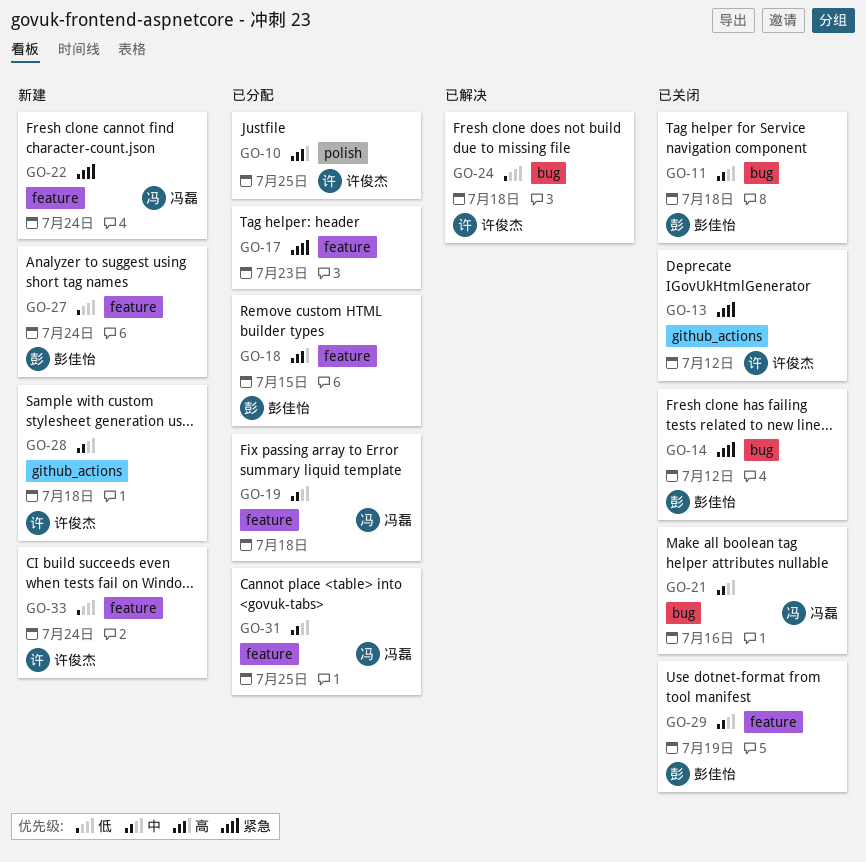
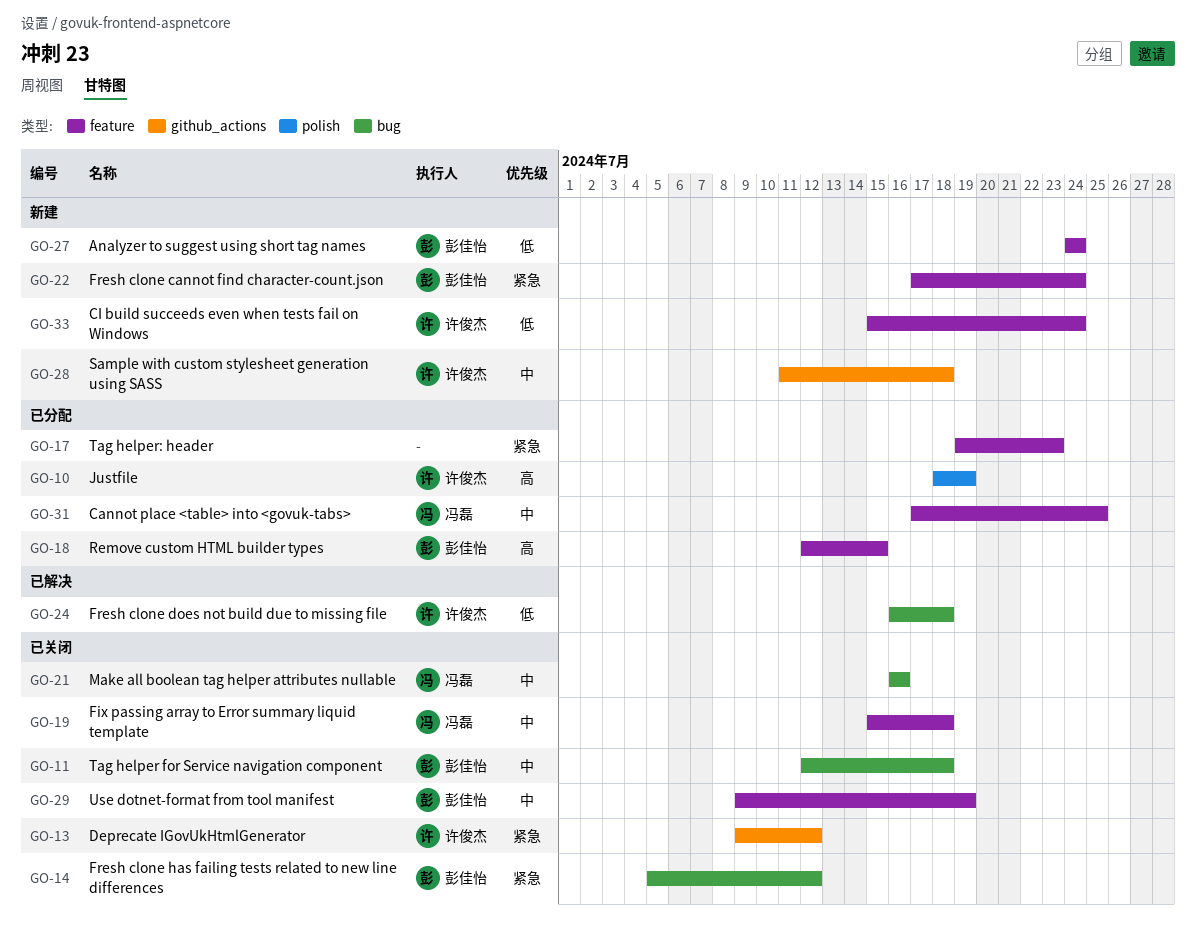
GO-10, due: Jul 25 -> Jul 19
GO-19, status: 已分配 -> 已关闭
GO-22, owner: 冯磊 -> 彭佳怡

